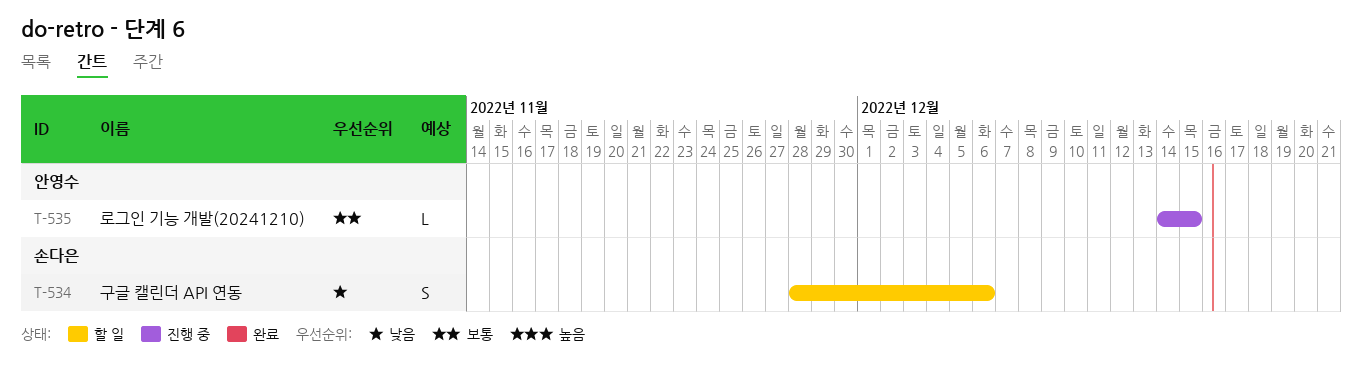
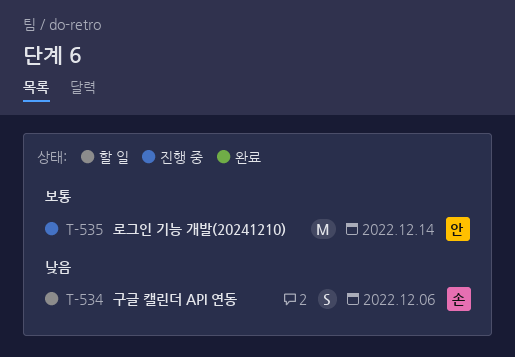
T-535, estimate: L -> M
T-535, due: Dec 15 -> Dec 14

